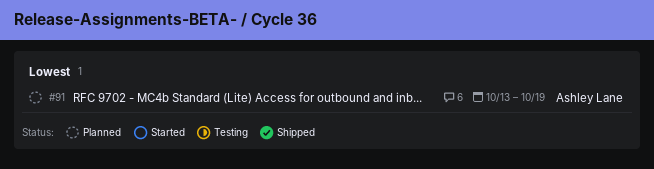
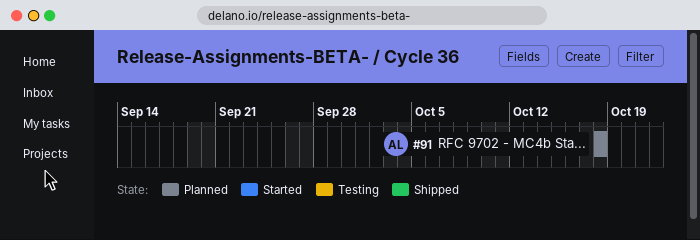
#91, start: Oct 13 -> Oct 18
#91, due: Oct 19 -> Oct 18

